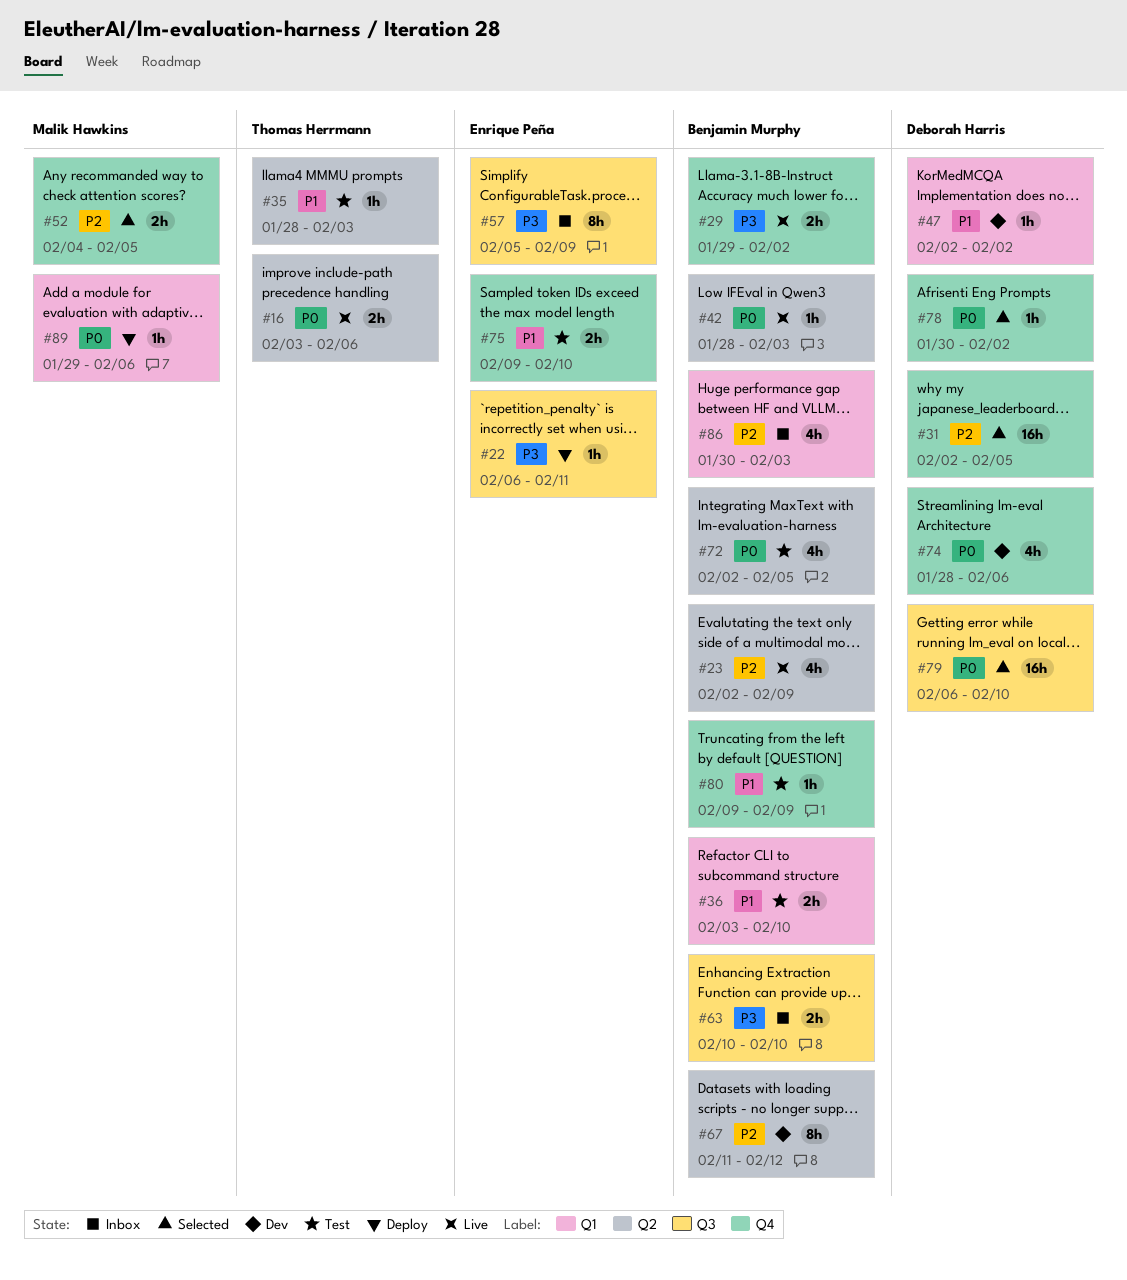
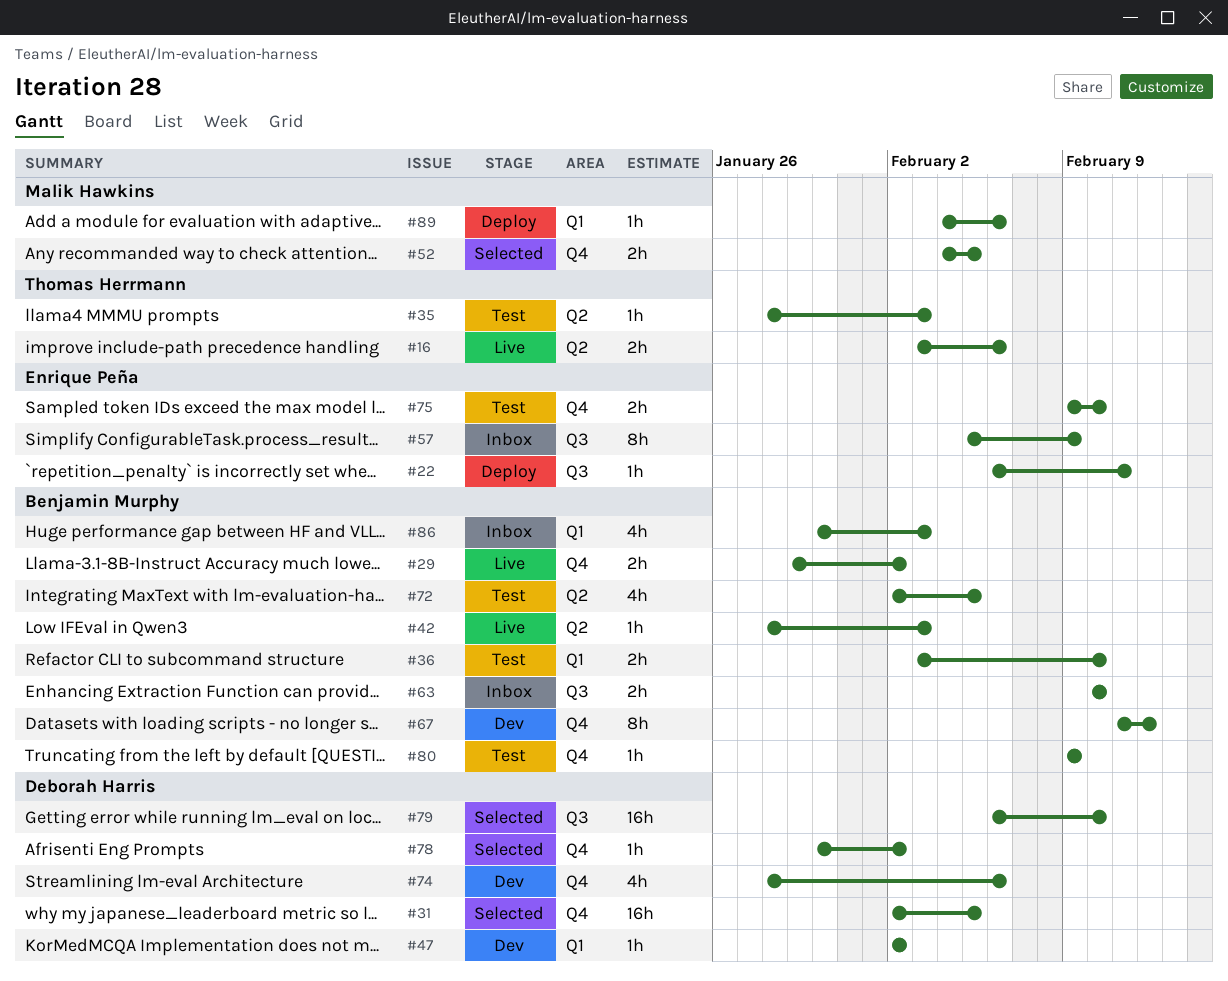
#23: present -> none
#67, label: Q2 -> Q4
#89, start: Jan 29 -> Feb 4

